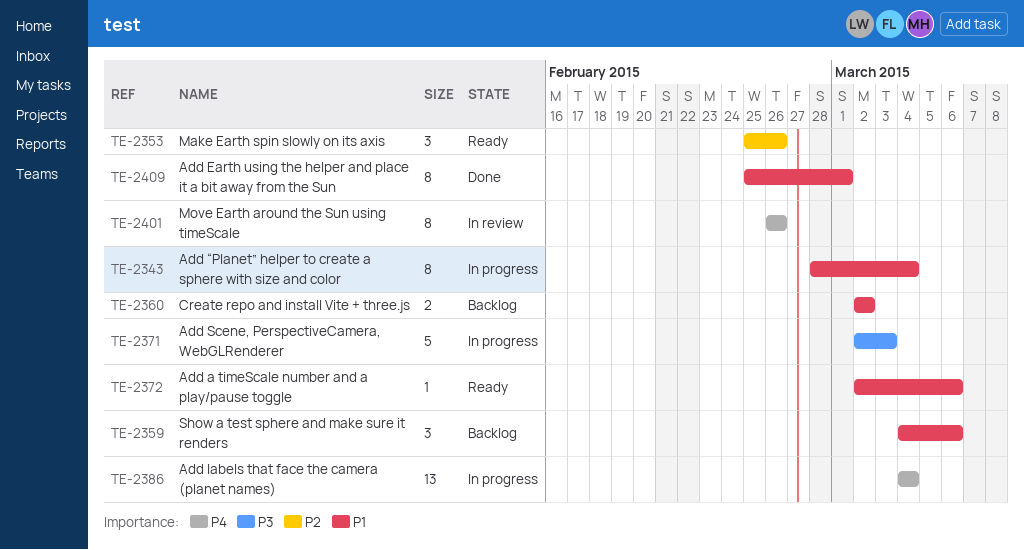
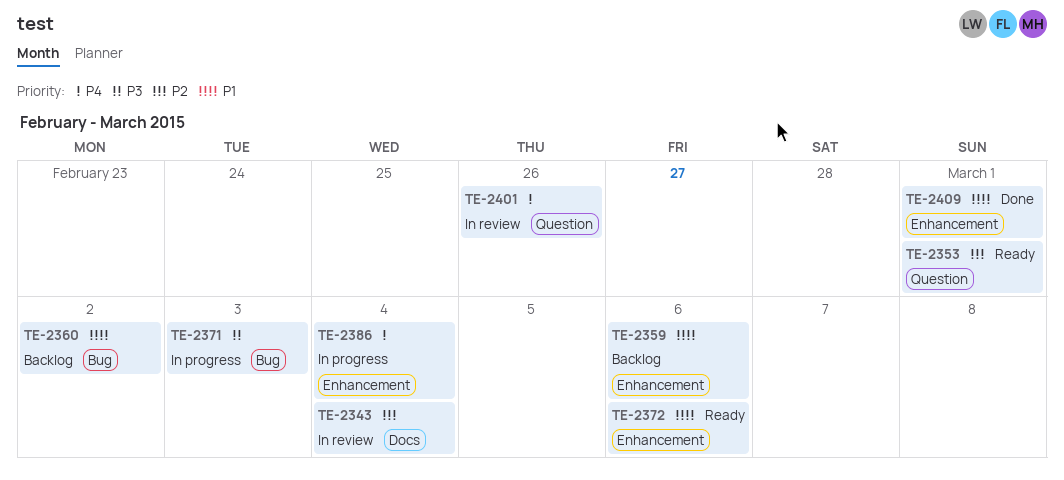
TE-2343, status: In progress -> In review
TE-2343, priority: P1 -> P2
TE-2353, due: Feb 26 -> Mar 1

